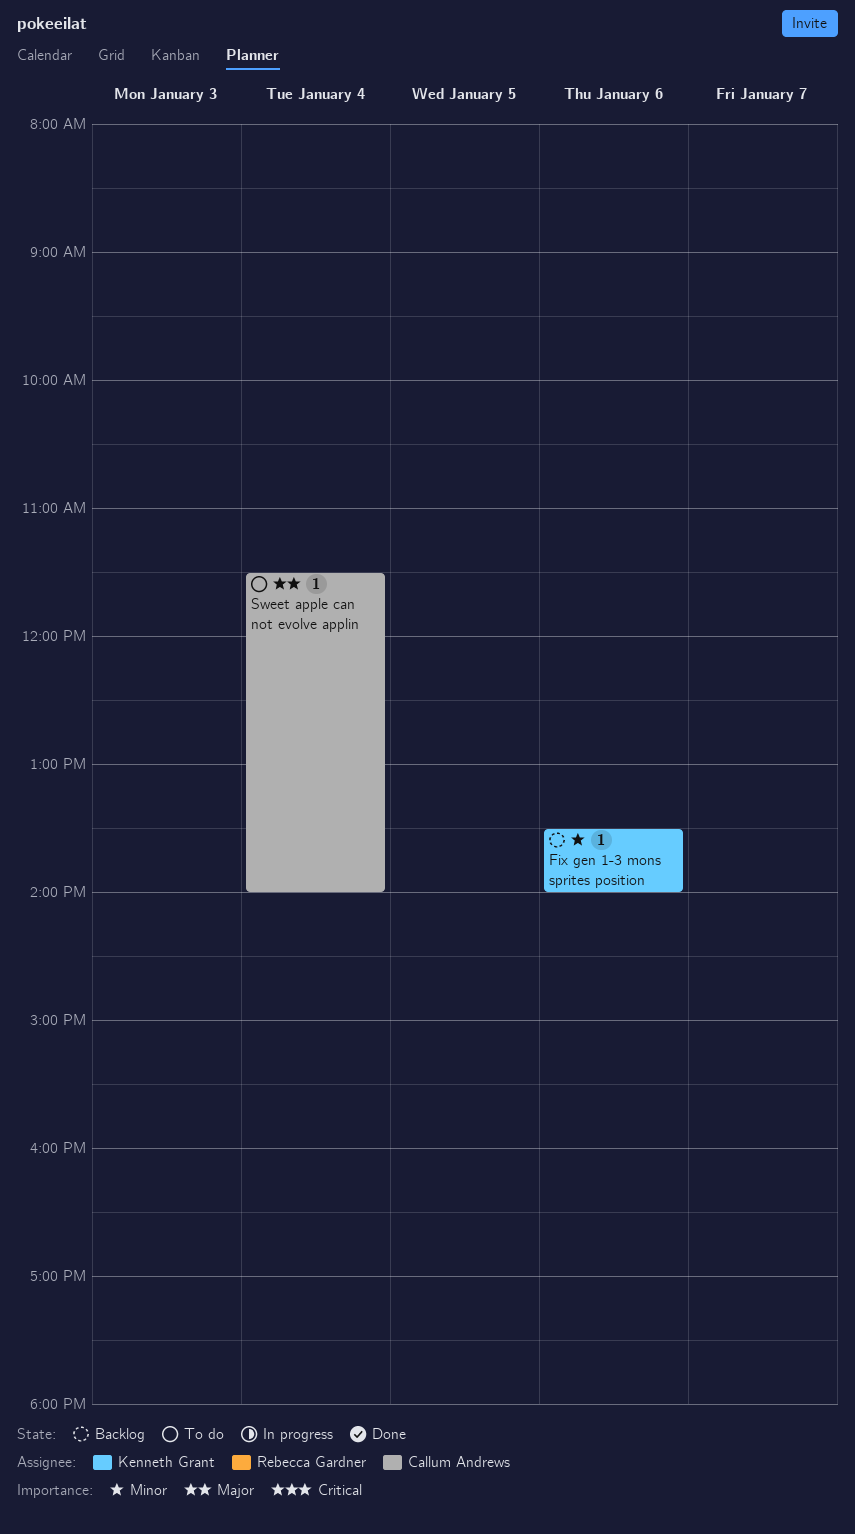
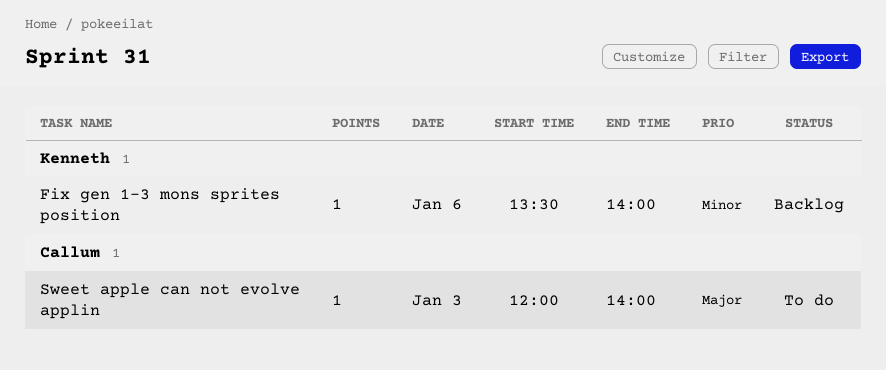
Sweet apple can not evolve applin, day: Jan 4 -> Jan 3
Sweet apple can not evolve applin, begins: 11:30 -> 12:00

